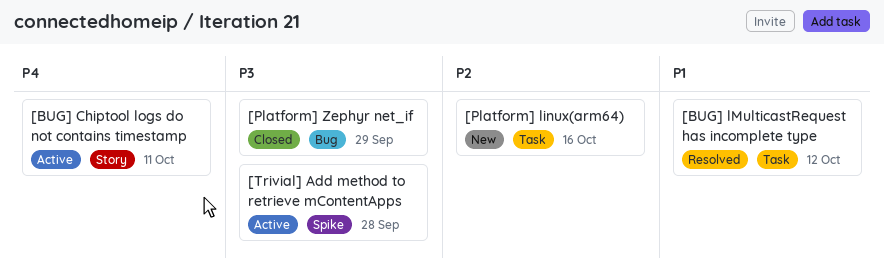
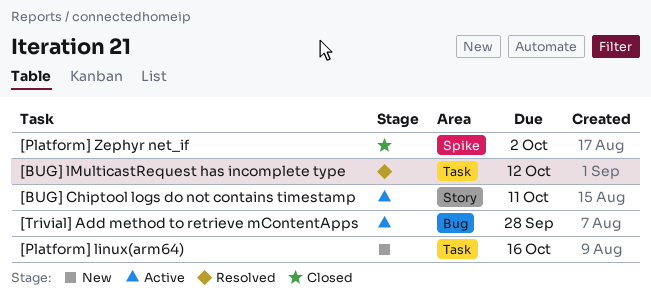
[Platform] Zephyr net_if, label: Bug -> Spike
[Platform] Zephyr net_if, due: Sep 29 -> Oct 2
[Trivial] Add method to retrieve mContentApps, label: Spike -> Bug

